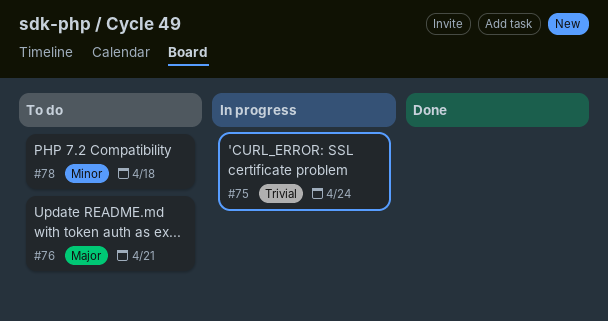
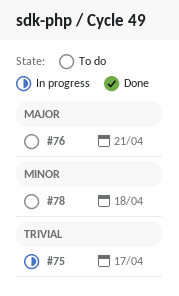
#75, due: Apr 24 -> Apr 17

